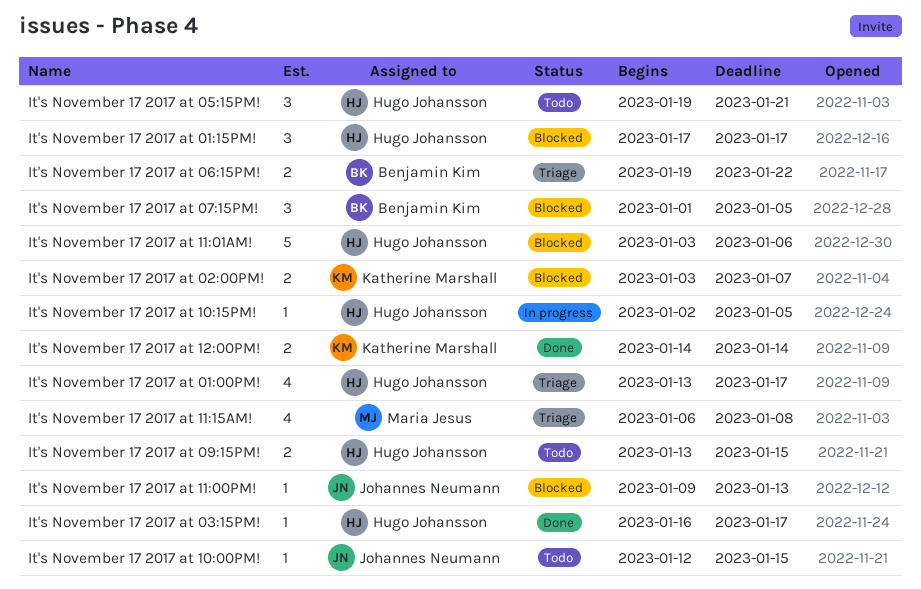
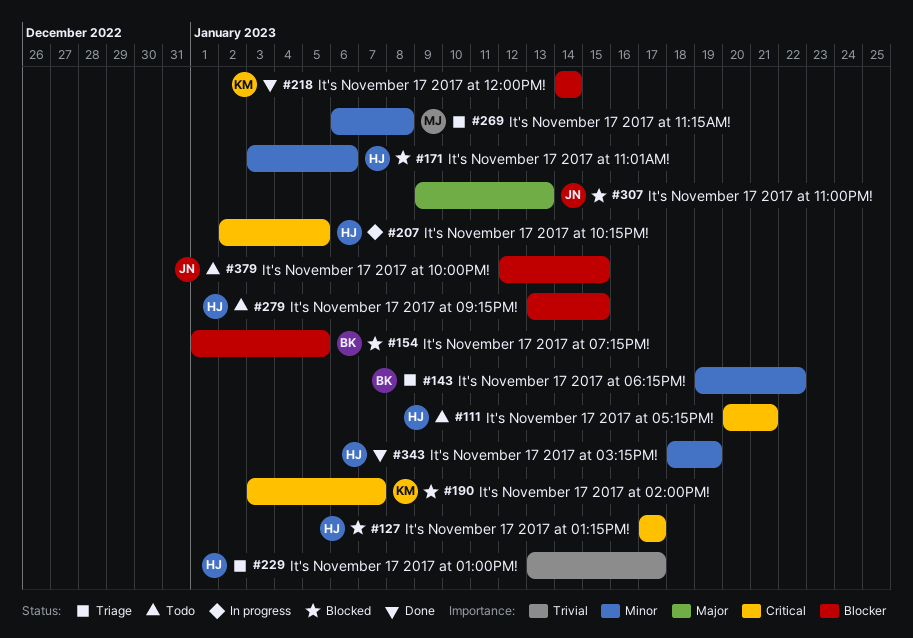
It's November 17 2017 at 03:15PM!, start: Jan 16 -> Jan 18
It's November 17 2017 at 03:15PM!, due: Jan 17 -> Jan 19
It's November 17 2017 at 05:15PM!, start: Jan 19 -> Jan 20

